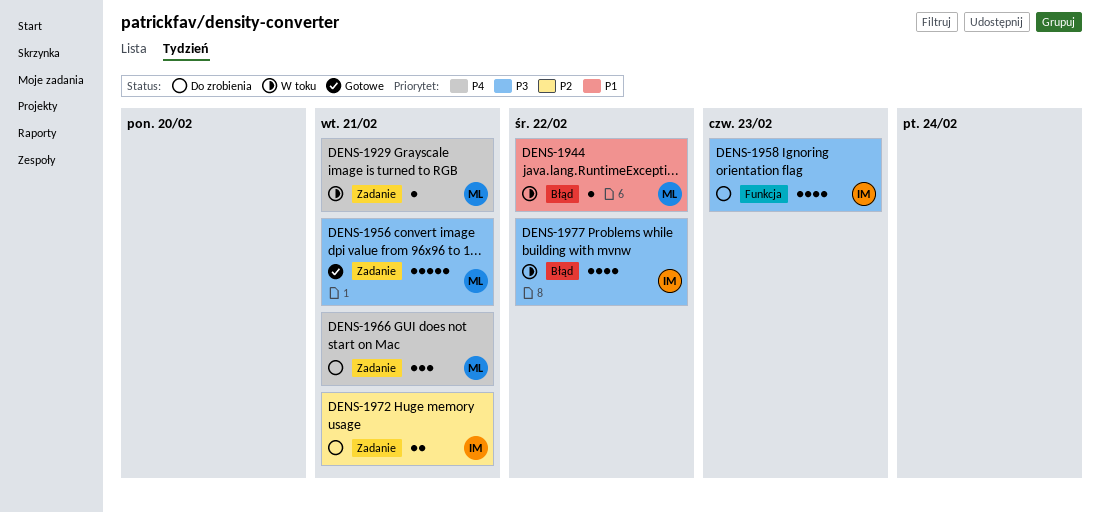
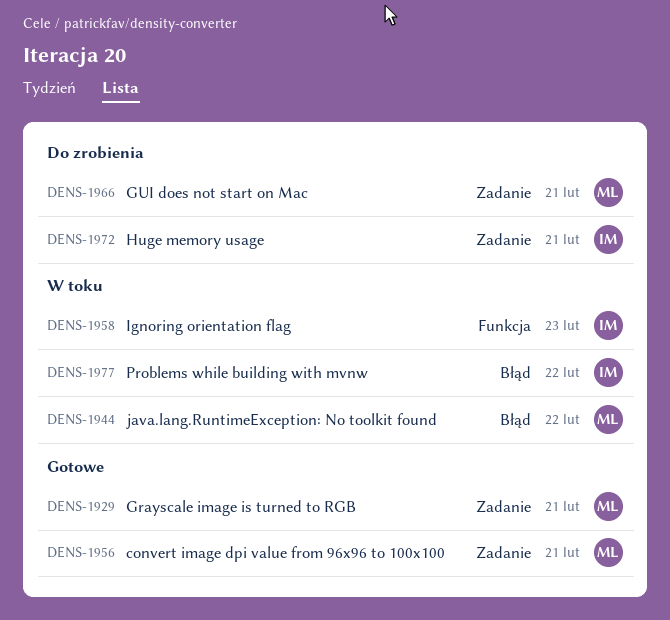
DENS-1929, status: W toku -> Gotowe
DENS-1958, status: Do zrobienia -> W toku

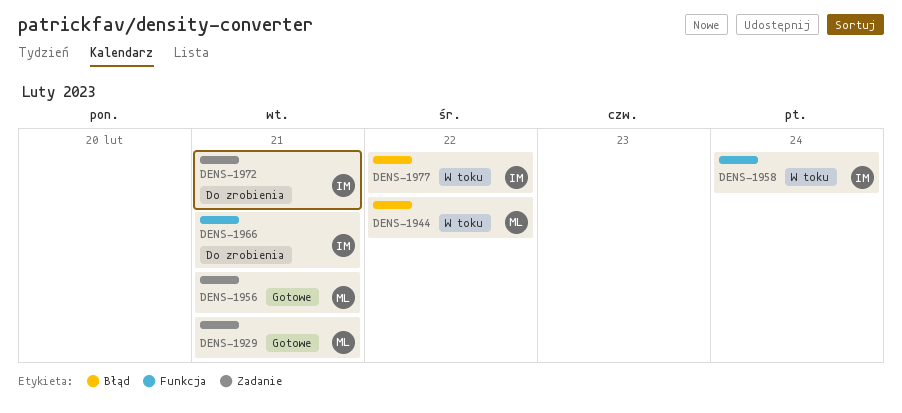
DENS-1958, due: Feb 23 -> Feb 24
DENS-1966, owner: ML -> IM
DENS-1966, label: Zadanie -> Funkcja

